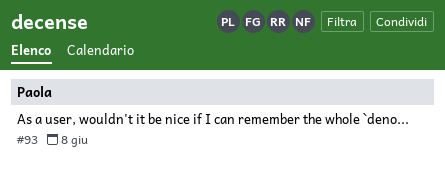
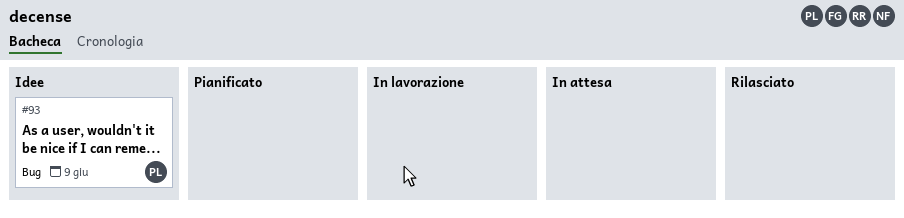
#93, due: Jun 8 -> Jun 9

